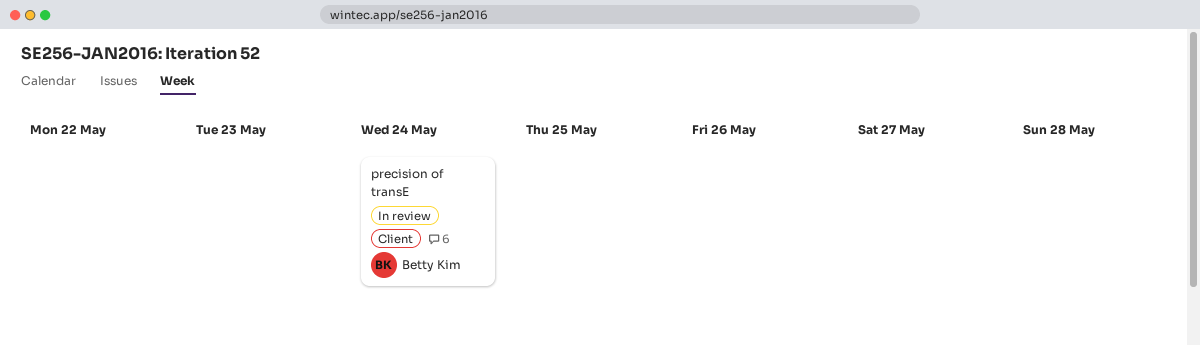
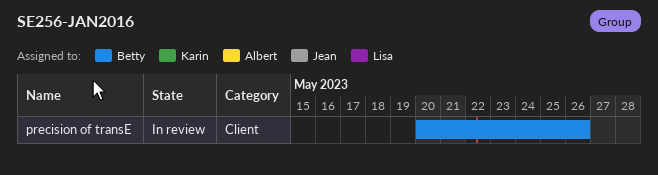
precision of transE, due: May 24 -> May 26

